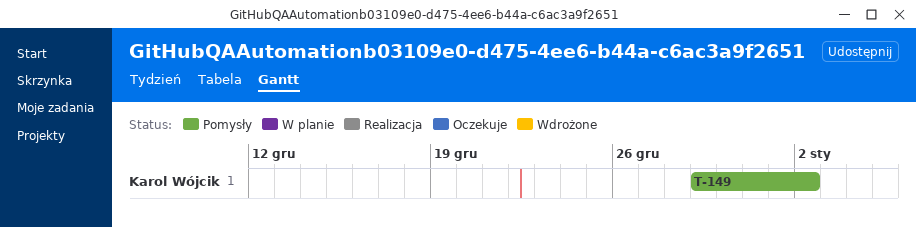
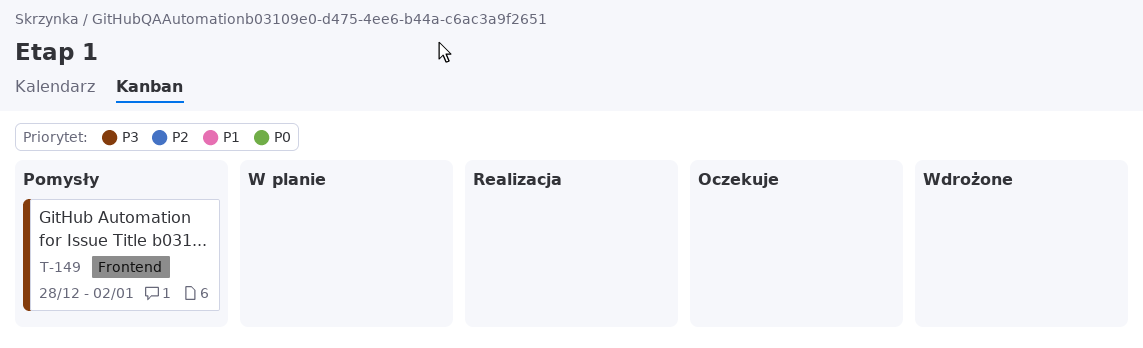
T-149, start: Dec 29 -> Dec 28

